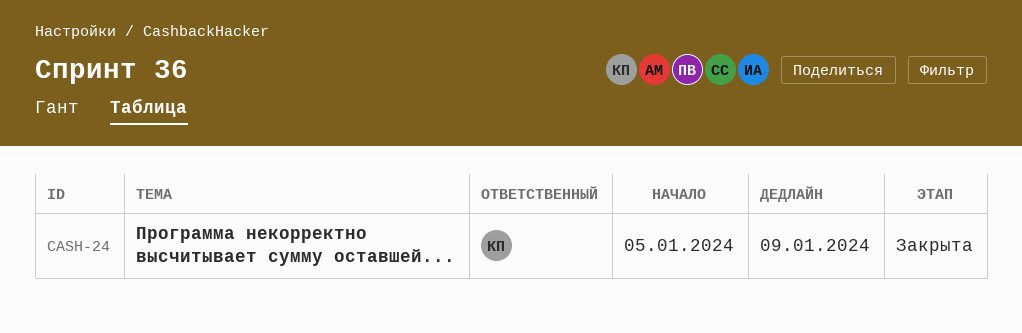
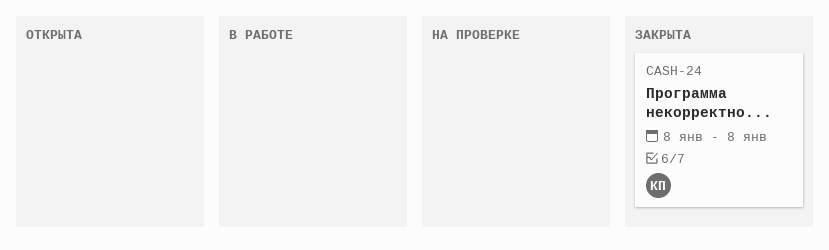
CASH-24, start: Jan 5 -> Jan 8
CASH-24, due: Jan 9 -> Jan 8

